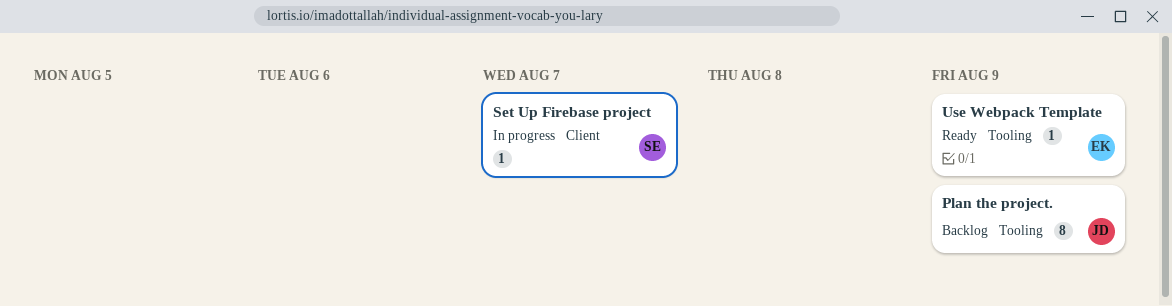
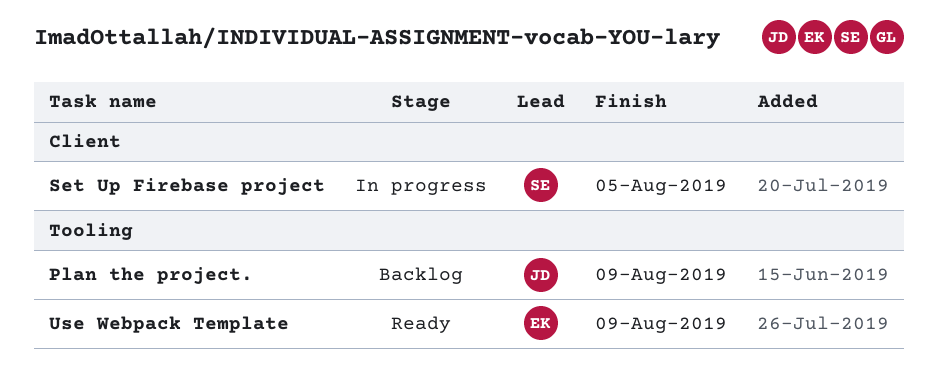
Set Up Firebase project, due: Aug 7 -> Aug 5

